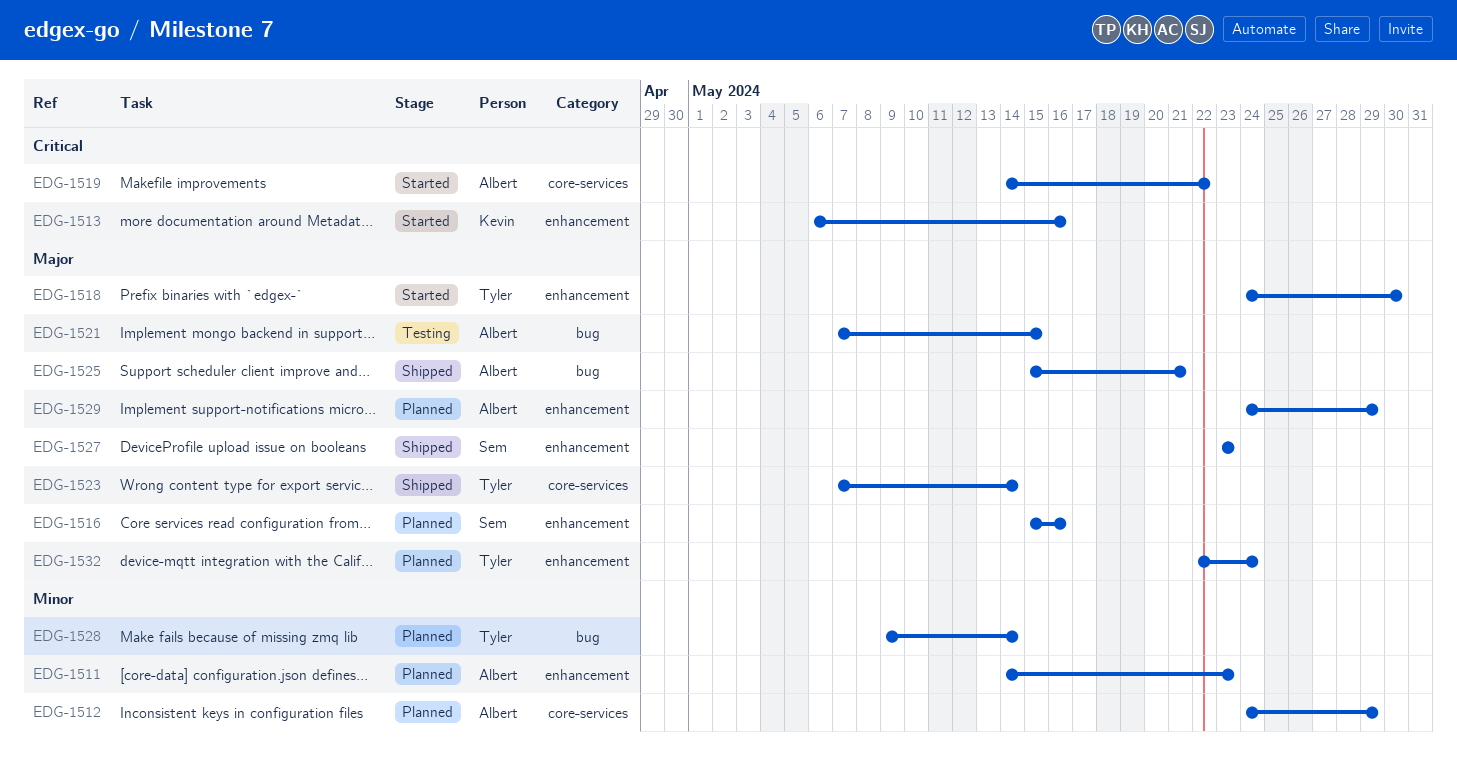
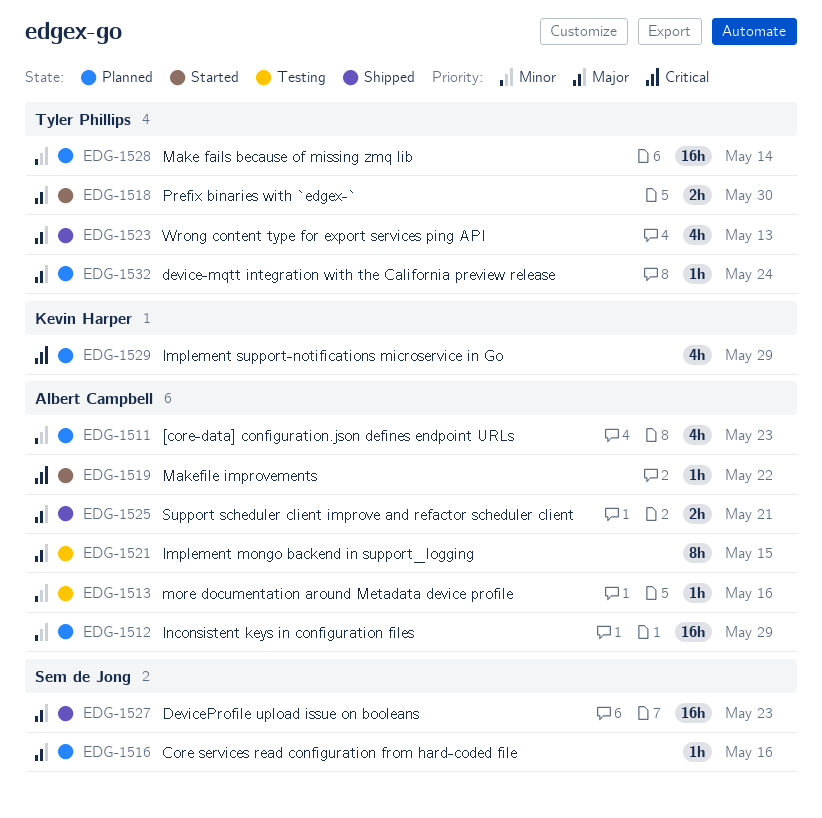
EDG-1513, status: Started -> Testing
EDG-1513, owner: Kevin Harper -> Albert Campbell
EDG-1513, priority: Critical -> Minor
EDG-1523, due: May 14 -> May 13
EDG-1529, owner: Albert Campbell -> Kevin Harper
EDG-1529, priority: Major -> Critical

